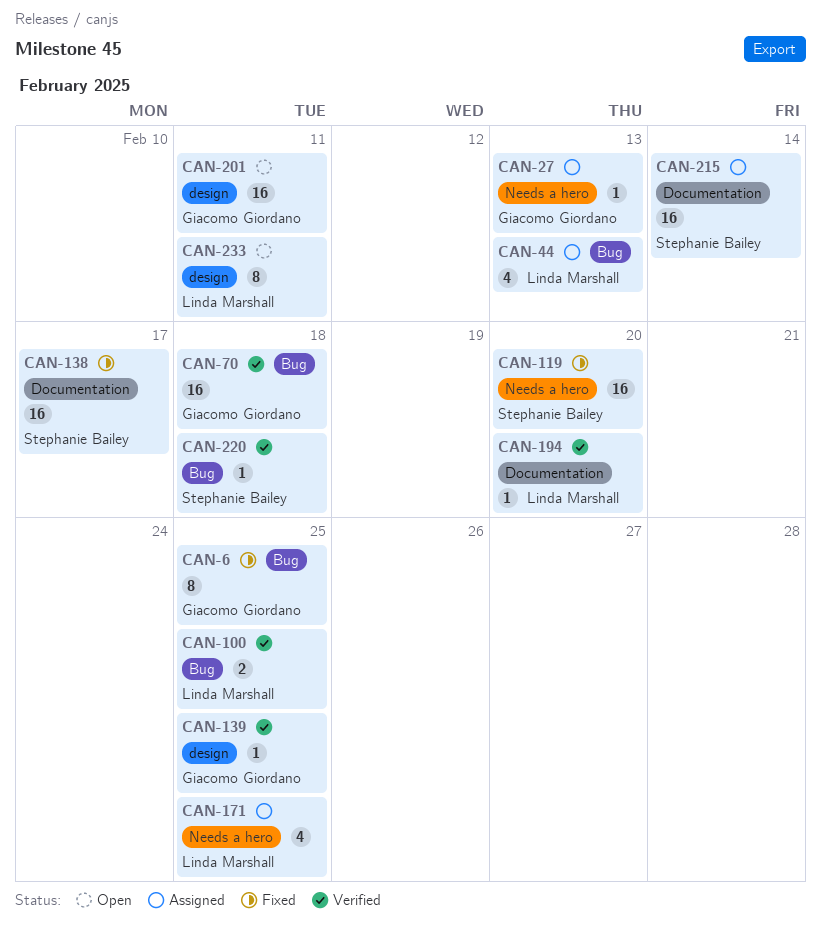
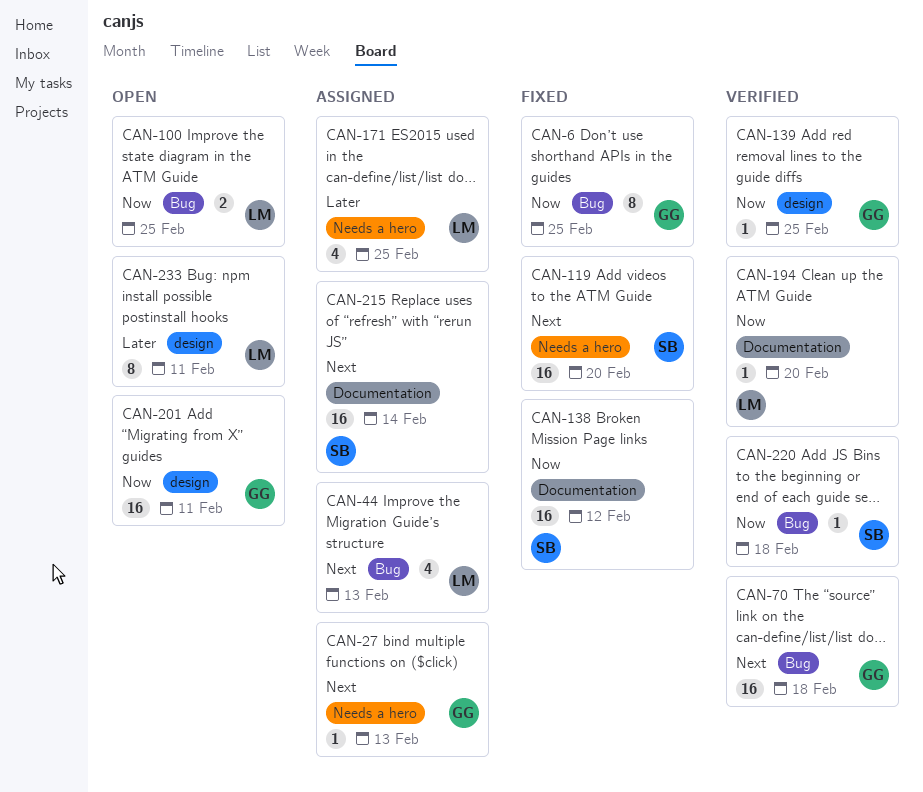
CAN-100, status: Verified -> Open
CAN-138, due: Feb 17 -> Feb 12

